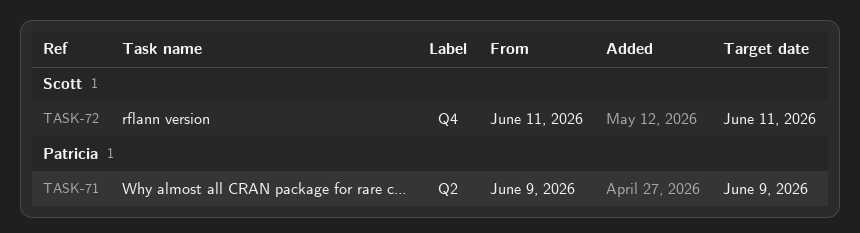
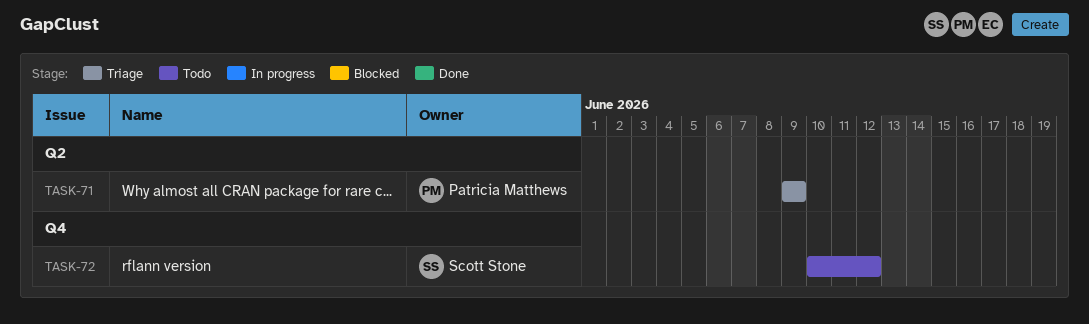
TASK-72, start: Jun 11 -> Jun 10
TASK-72, due: Jun 11 -> Jun 12

